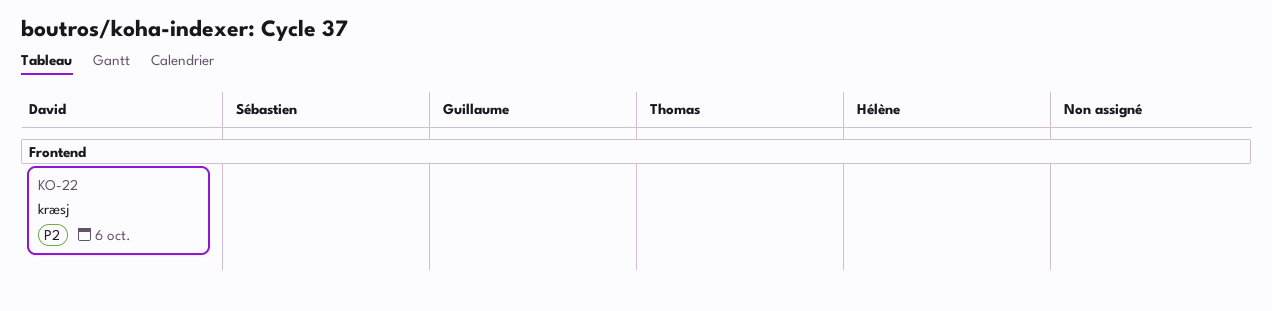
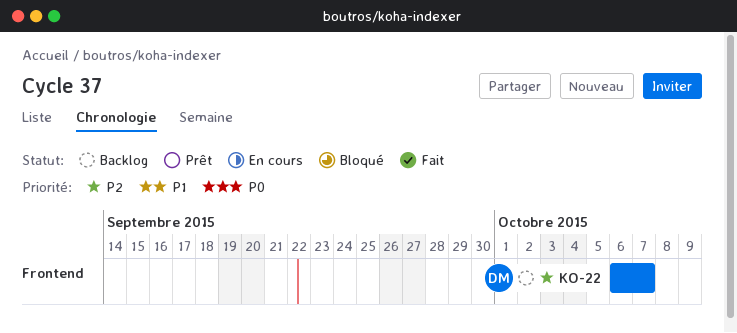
KO-22, due: Oct 6 -> Oct 7

